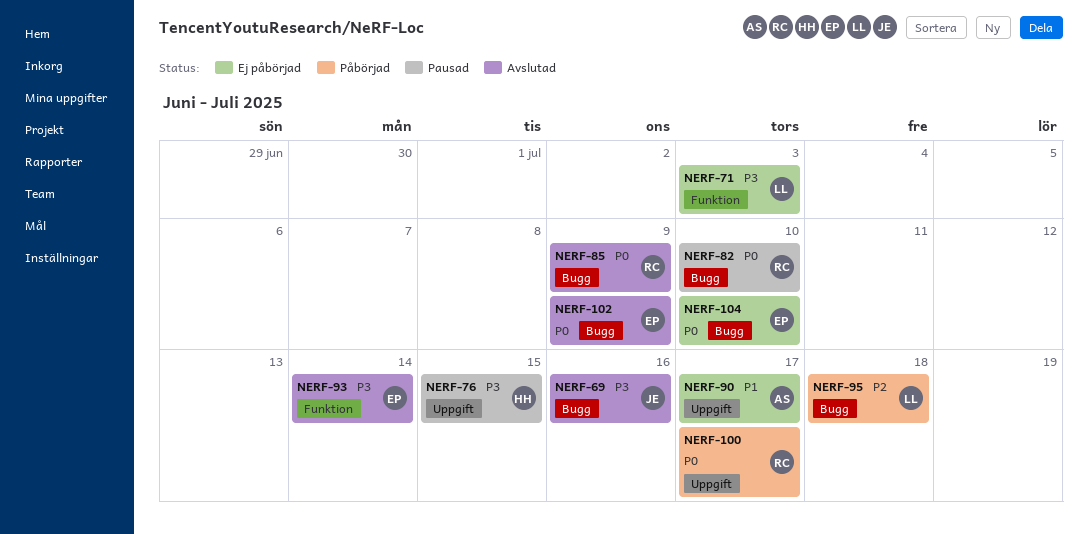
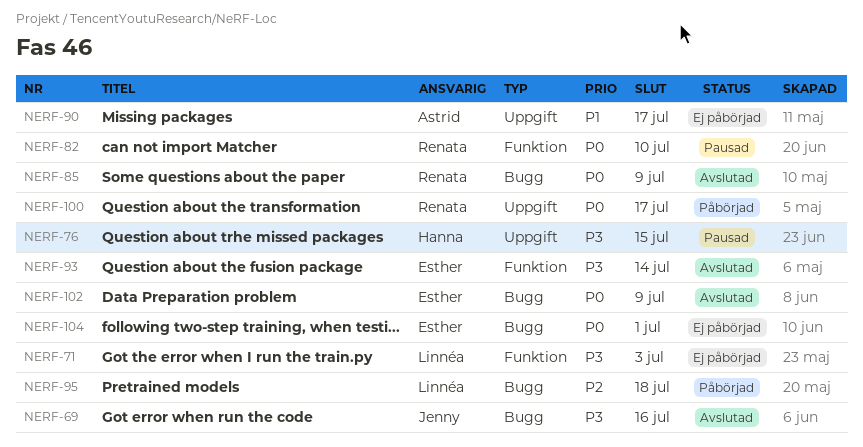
NERF-82, label: Bugg -> Funktion
NERF-104, due: Jul 10 -> Jul 1

